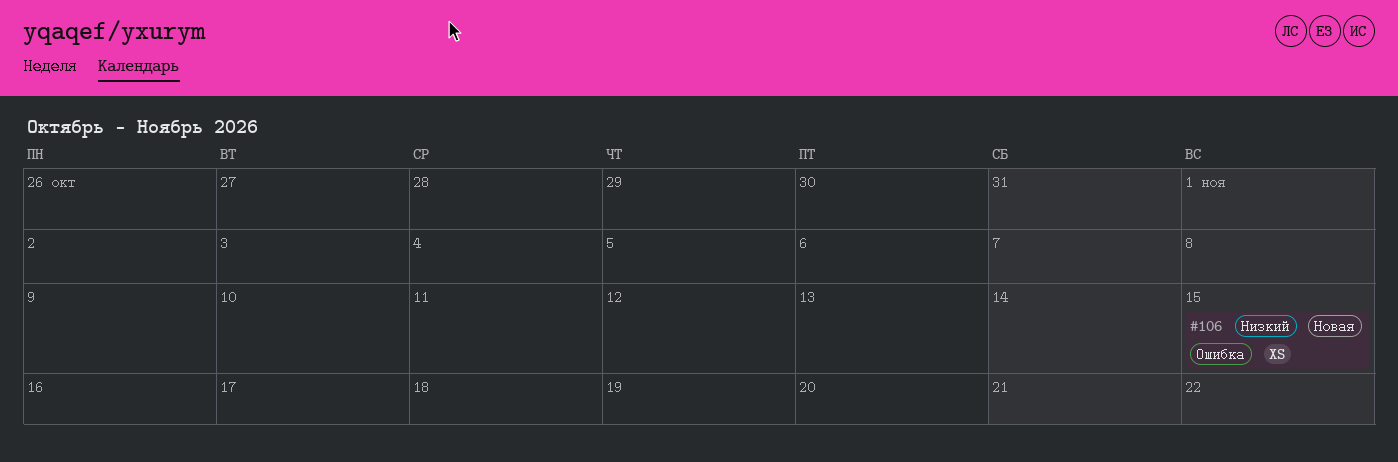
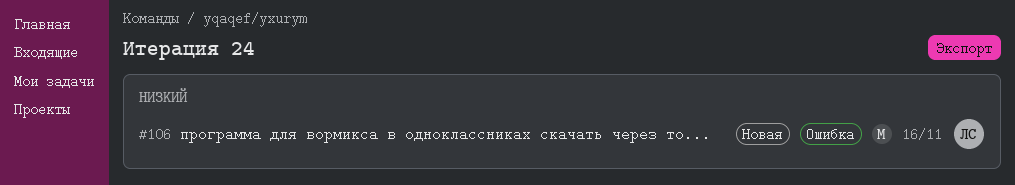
#106, estimate: XS -> M
#106, due: Nov 15 -> Nov 16

